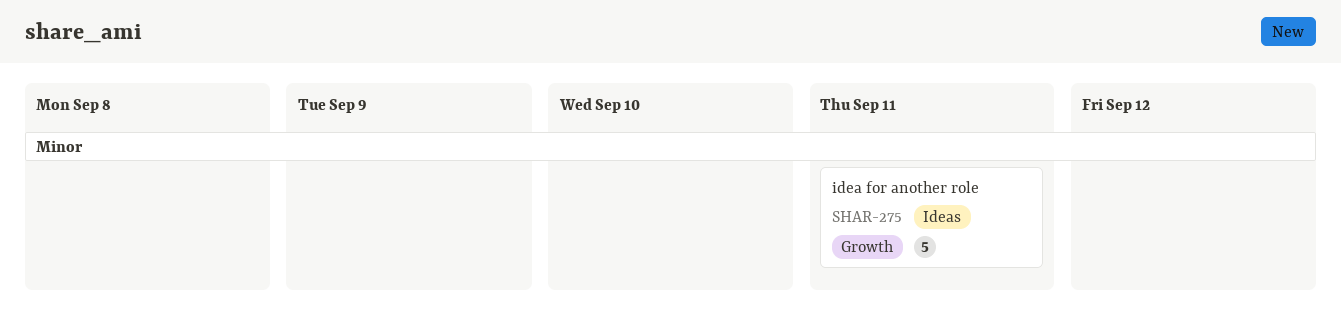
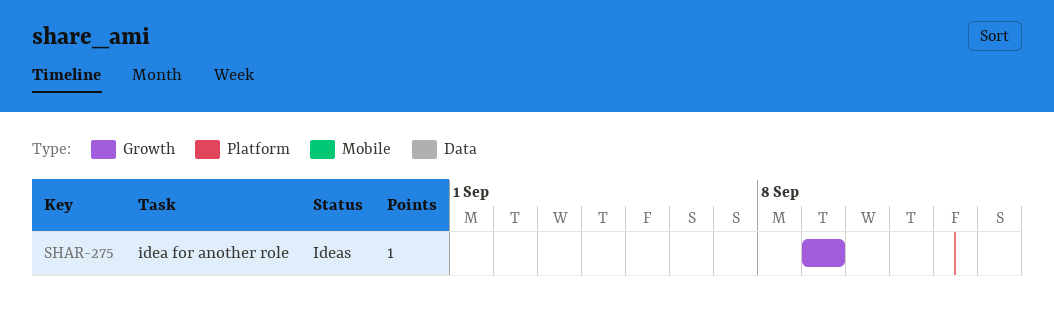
SHAR-275, estimate: 5 -> 1
SHAR-275, due: Sep 11 -> Sep 9

